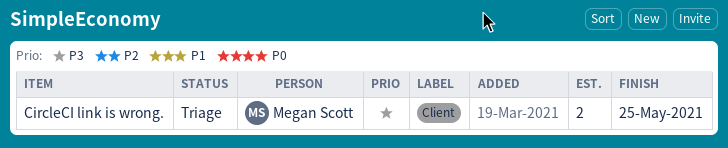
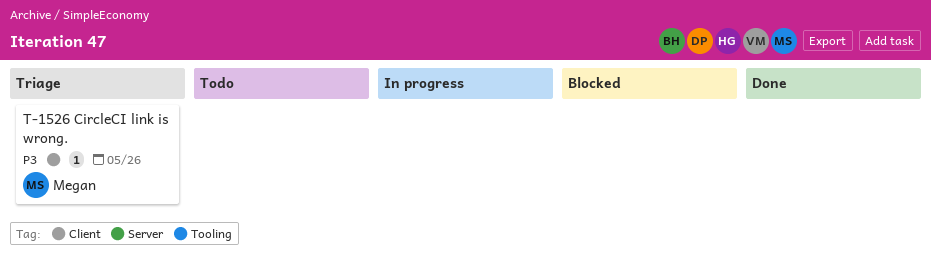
CircleCI link is wrong., estimate: 2 -> 1
CircleCI link is wrong., due: May 25 -> May 26

